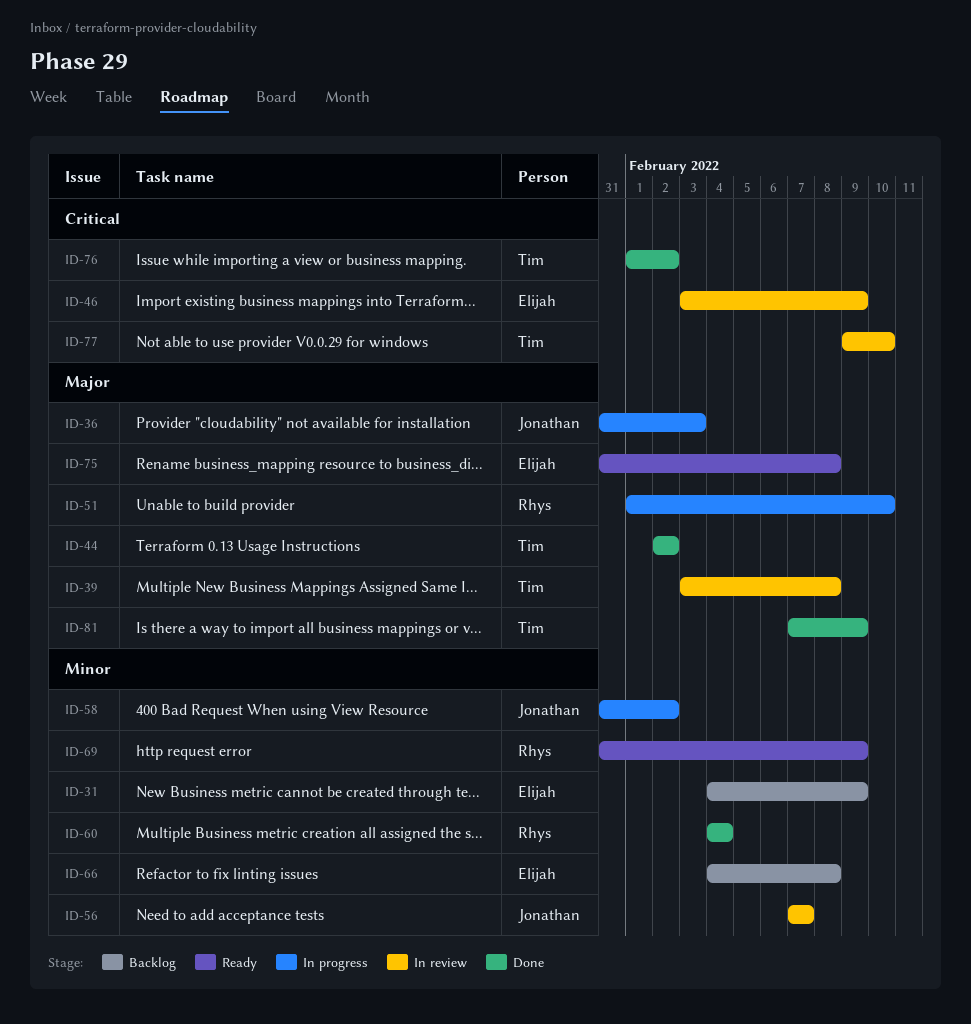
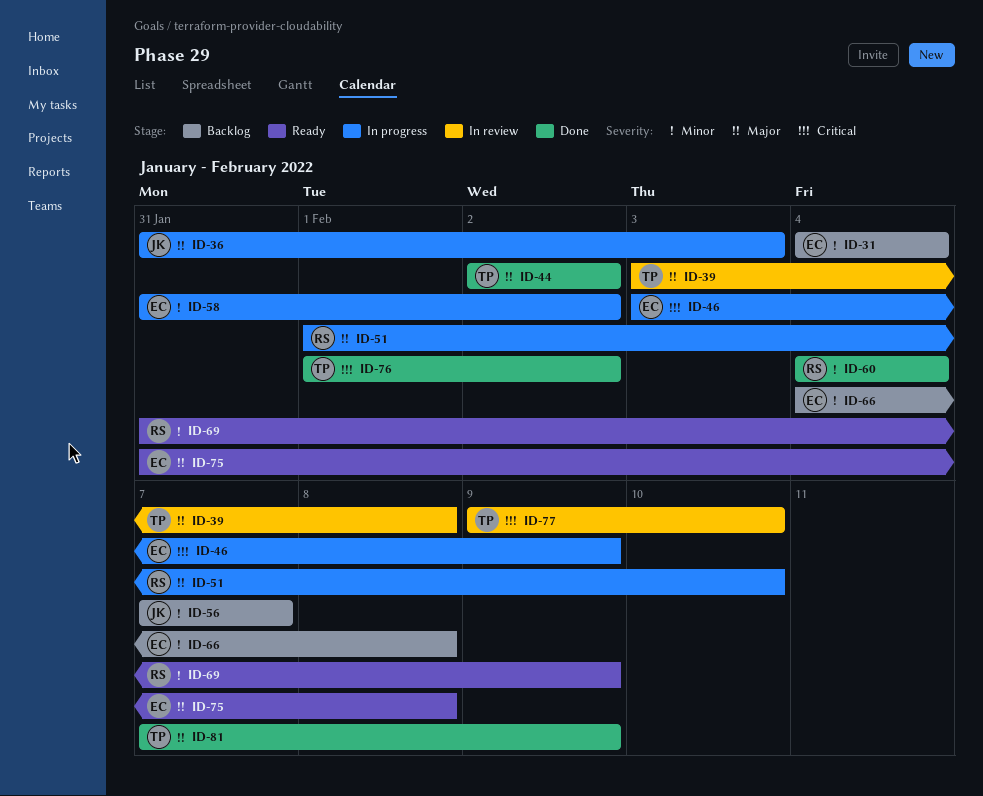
ID-31, due: Feb 9 -> Feb 4
ID-46, status: In review -> In progress
ID-56, status: In review -> Backlog
ID-58, owner: Jonathan -> Elijah

